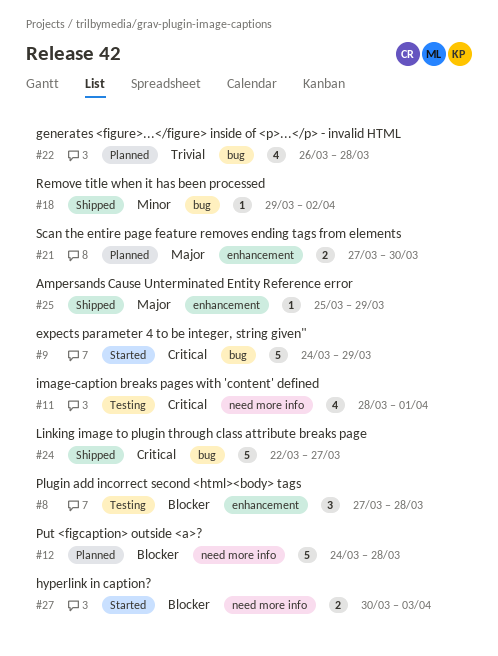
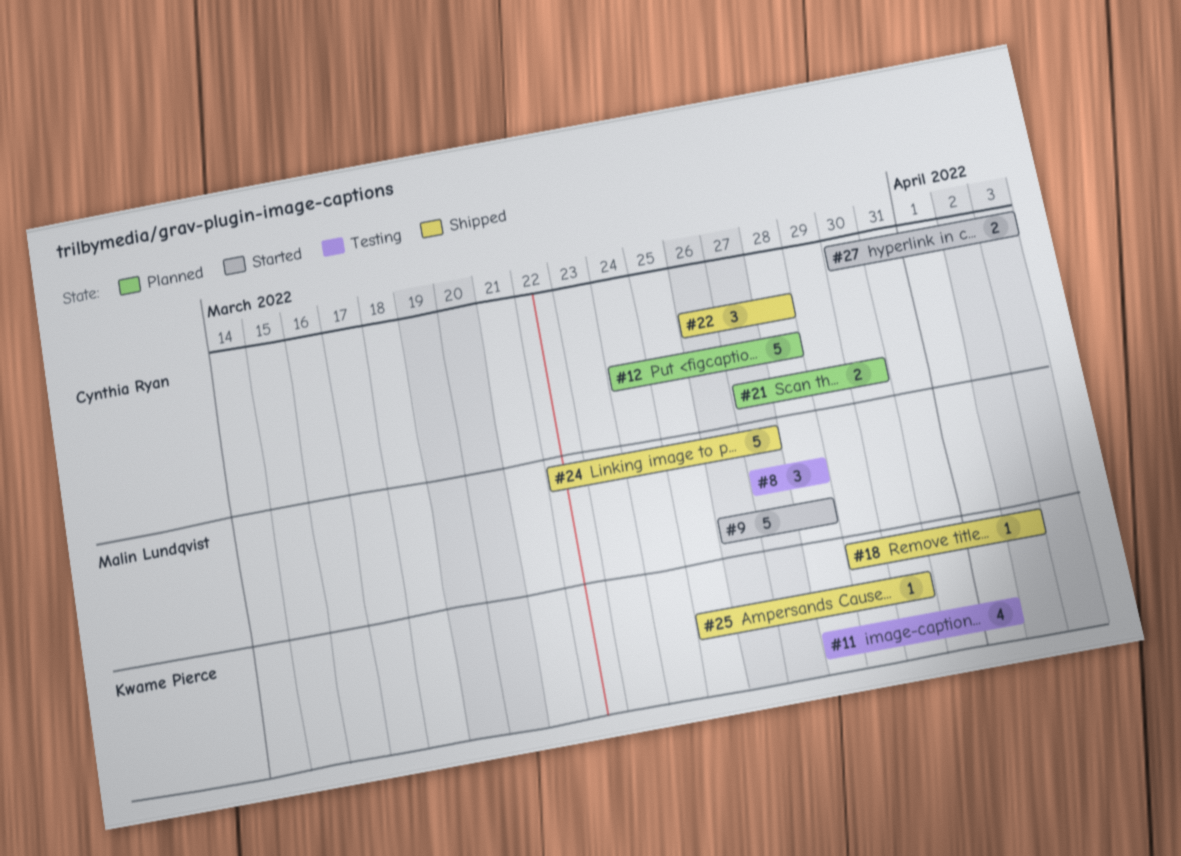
#9, start: Mar 24 -> Mar 26
#9, due: Mar 29 -> Mar 28
#22, status: Planned -> Shipped
#22, estimate: 4 -> 3
#25, due: Mar 29 -> Mar 30

